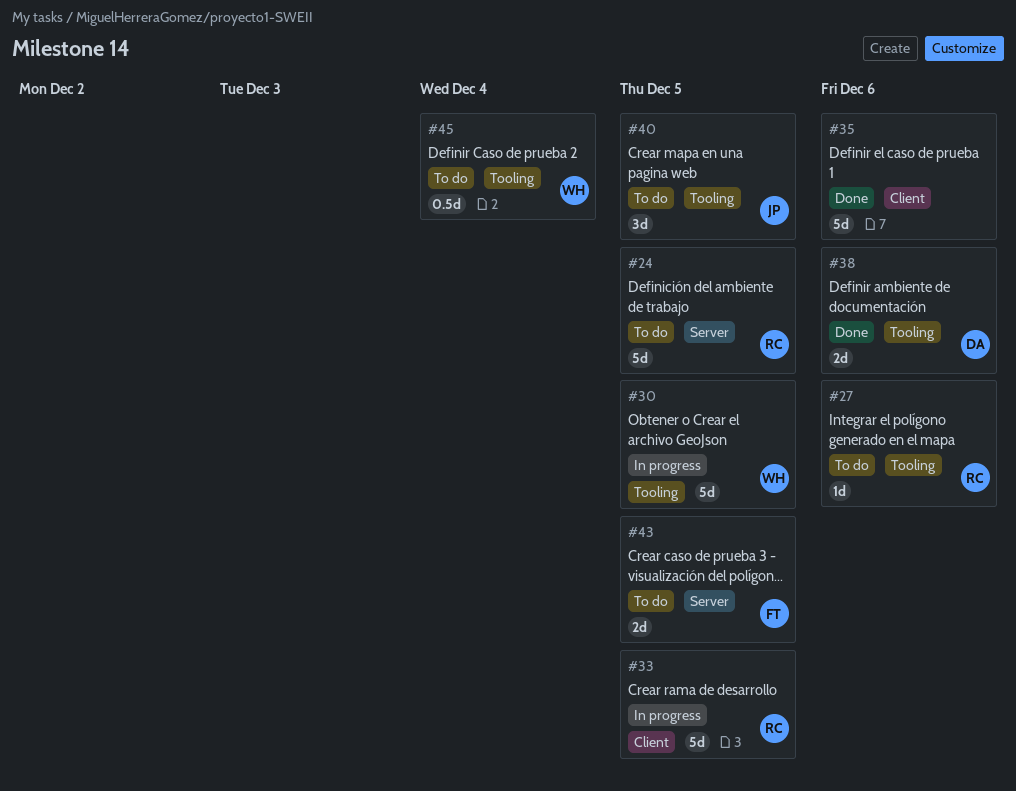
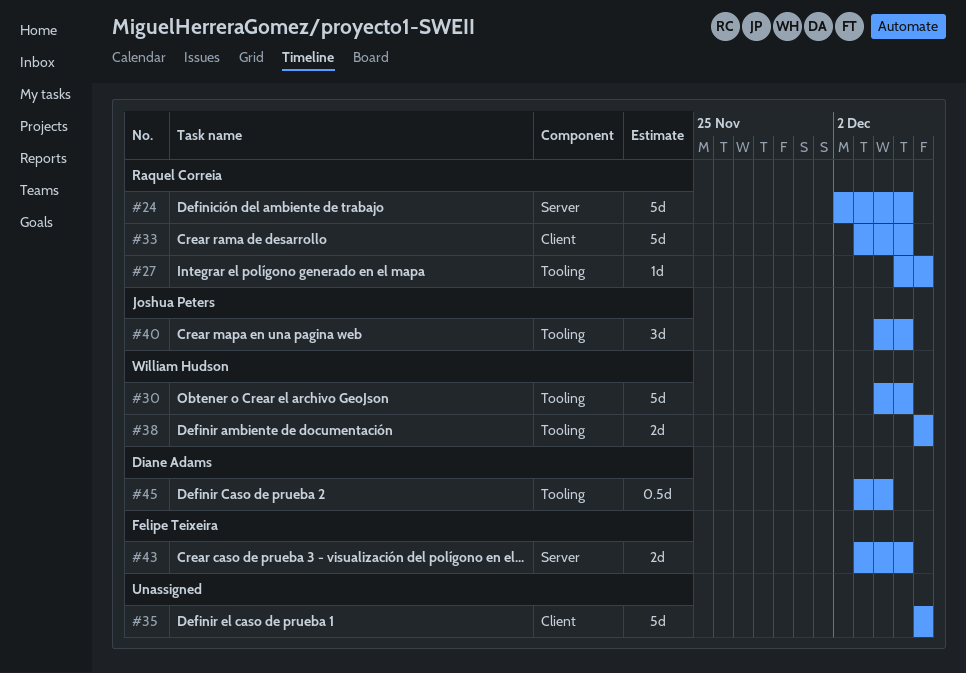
#38, owner: Diane Adams -> William Hudson
#45, owner: William Hudson -> Diane Adams

